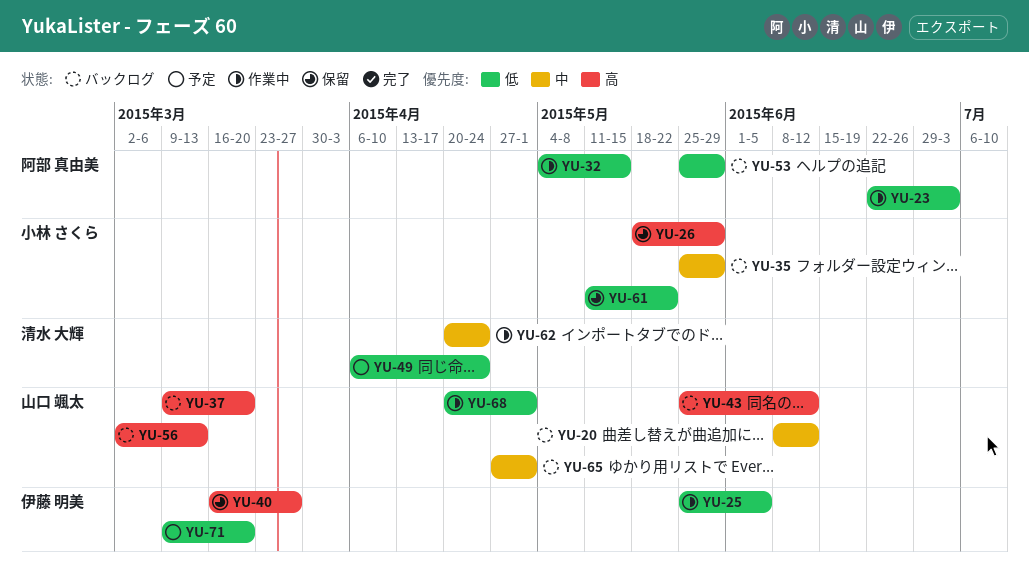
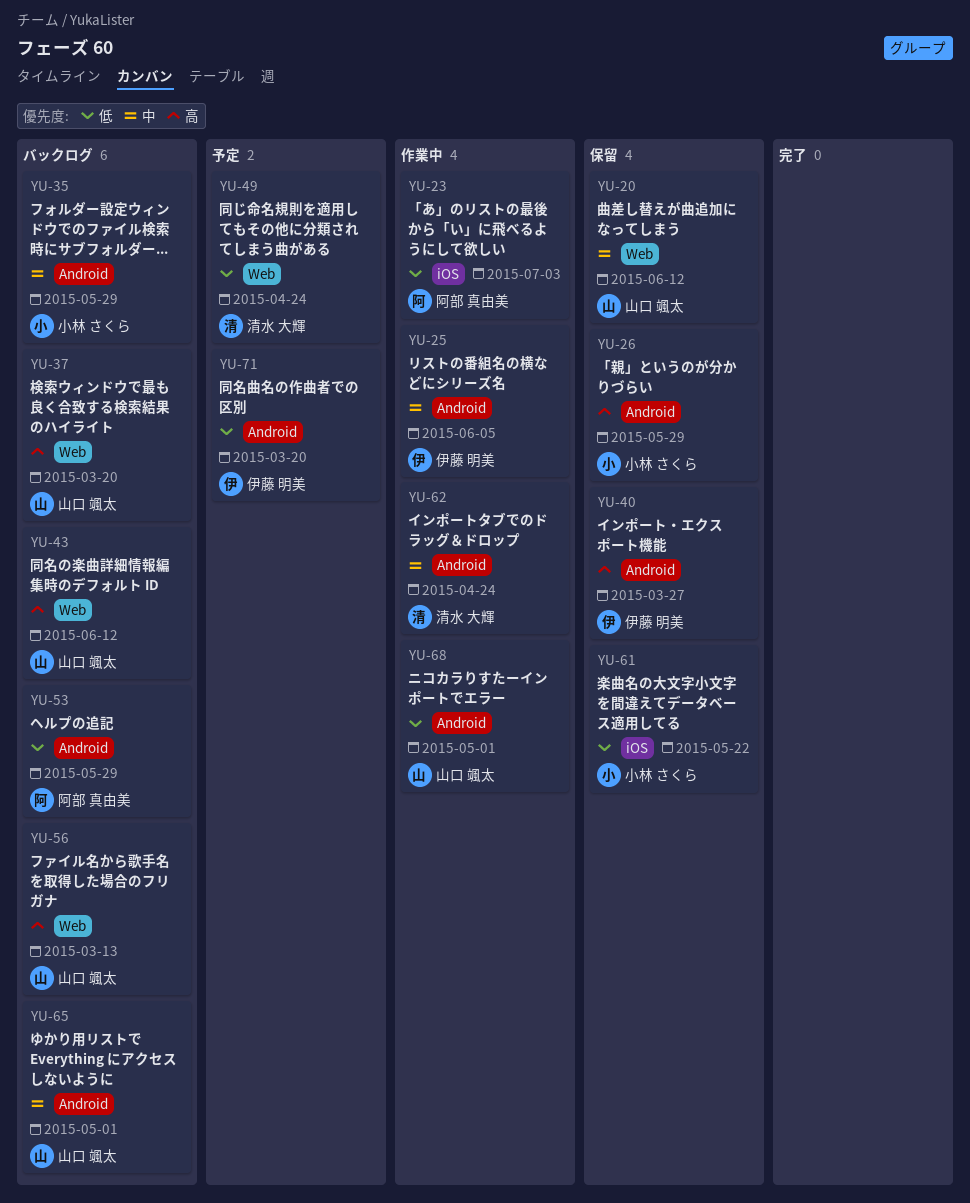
YU-20, status: バックログ -> 保留
YU-25, priority: 低 -> 中
YU-32: present -> none

